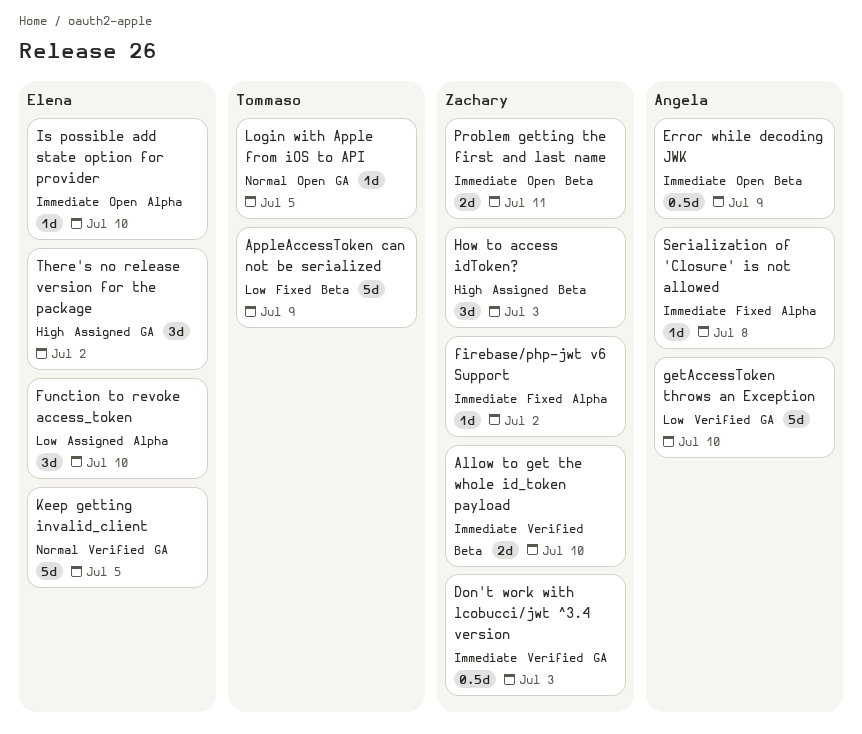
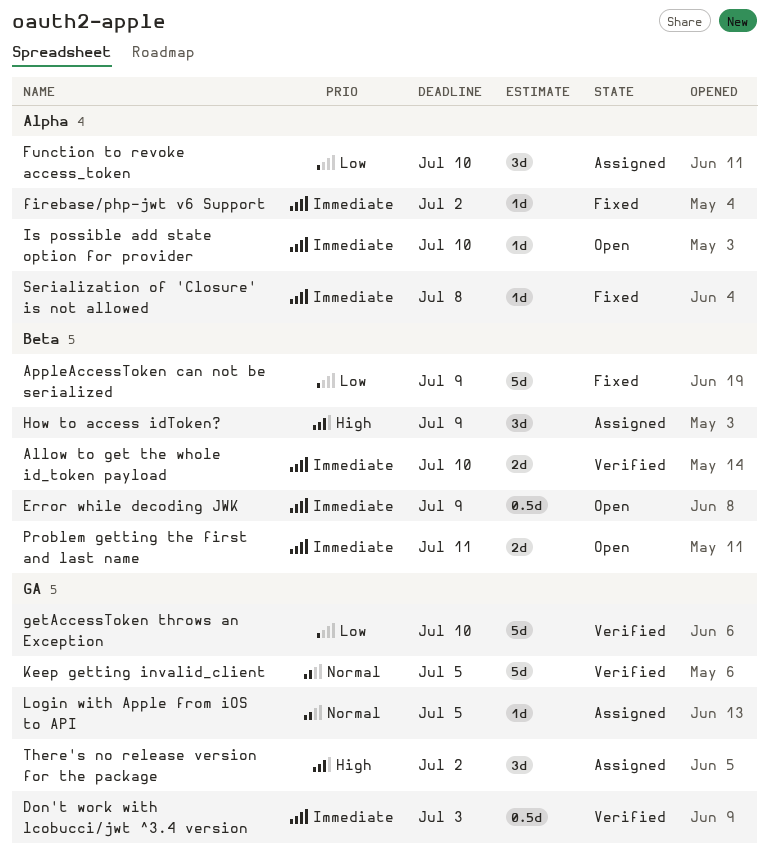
How to access idToken?, due: Jul 3 -> Jul 9
Login with Apple from iOS to API, status: Open -> Assigned

